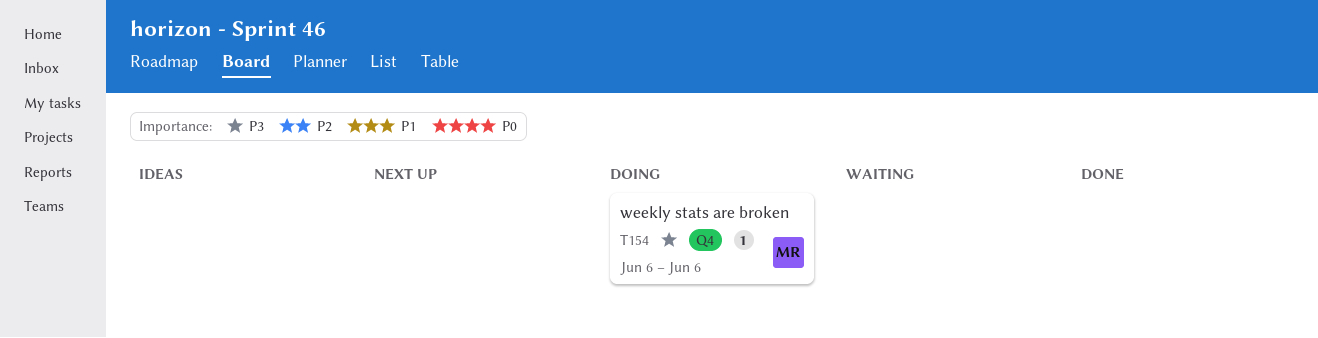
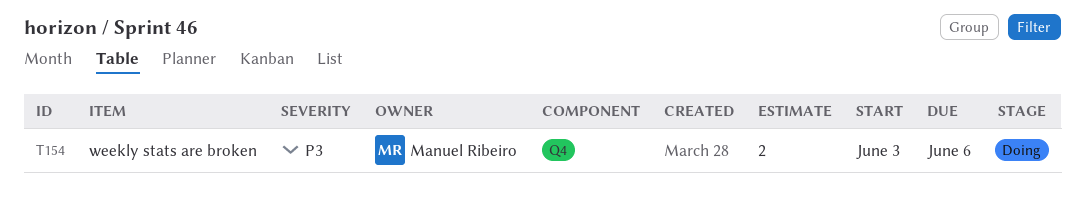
T154, estimate: 1 -> 2
T154, start: Jun 6 -> Jun 3

